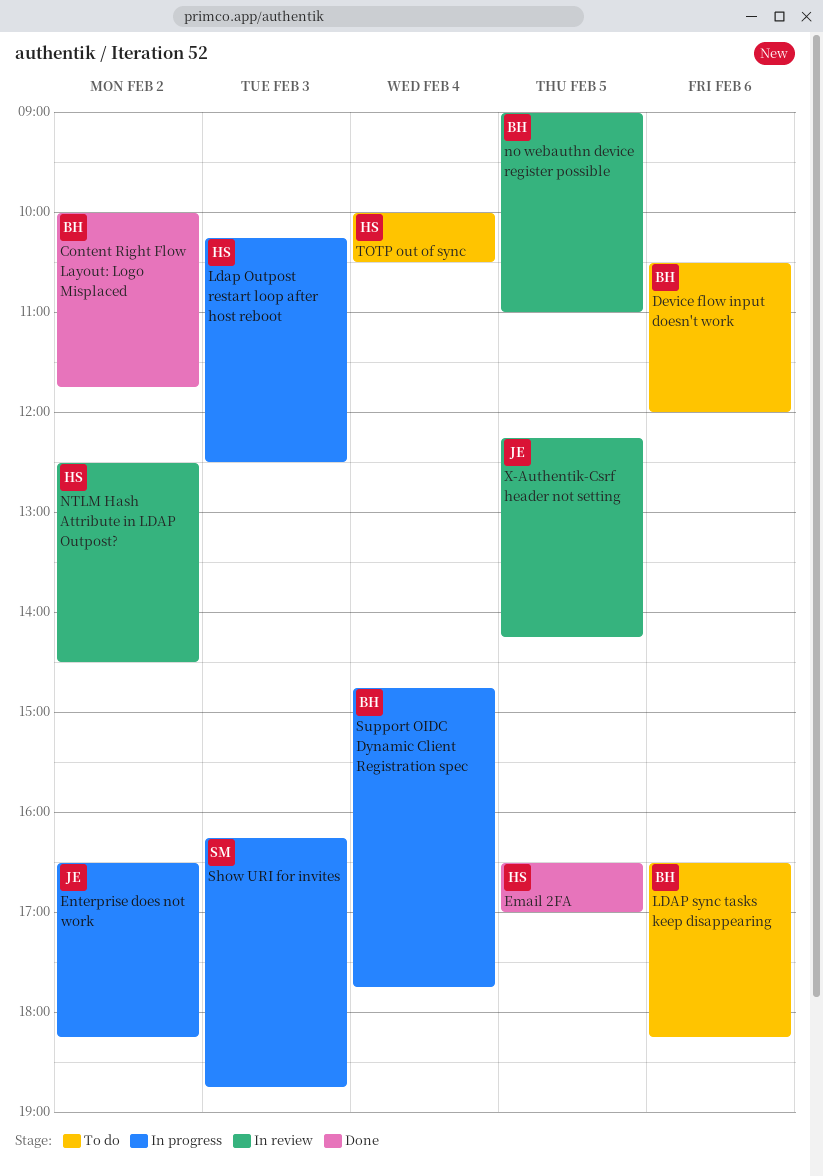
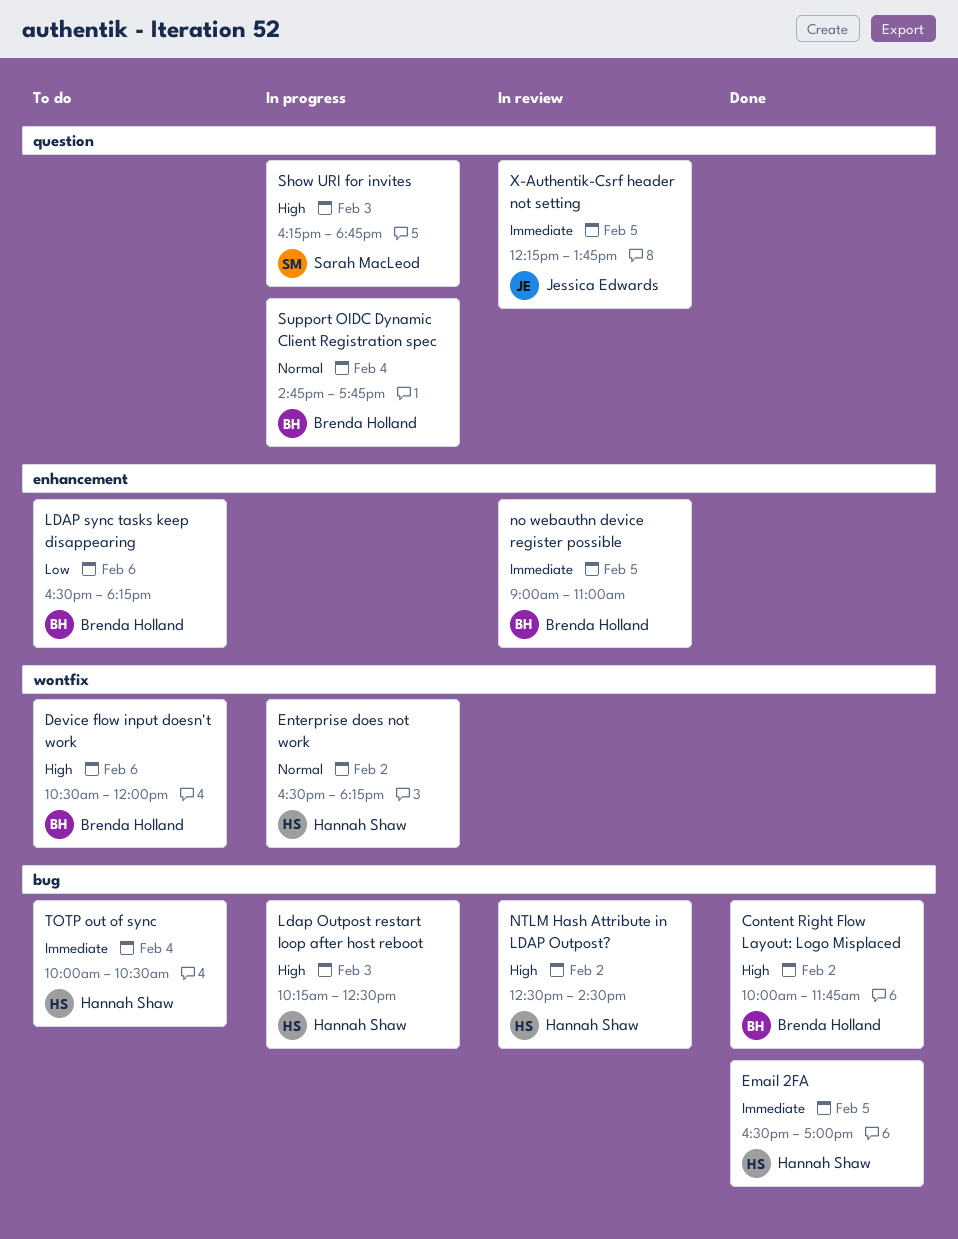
Enterprise does not work, owner: Jessica Edwards -> Hannah Shaw
X-Authentik-Csrf header not setting, ends: 14:15 -> 13:45

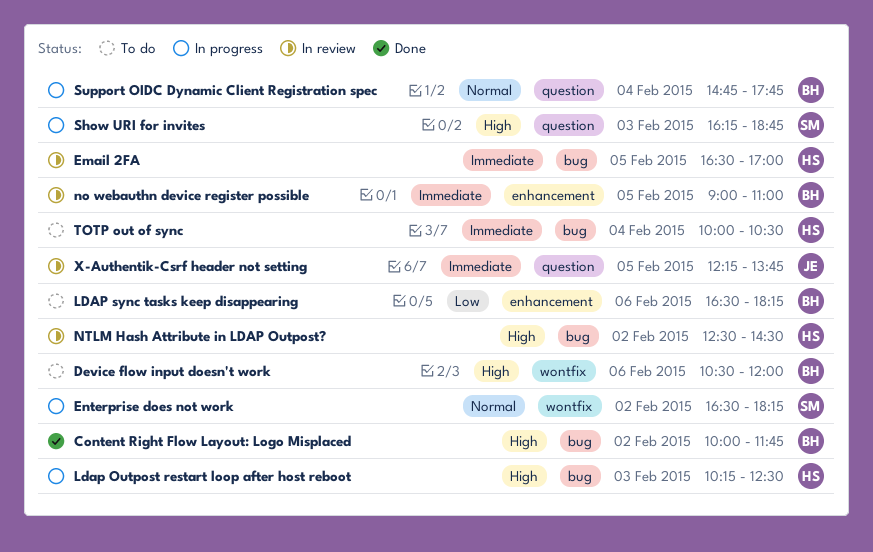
Email 2FA, status: Done -> In review
Enterprise does not work, owner: Hannah Shaw -> Sarah MacLeod

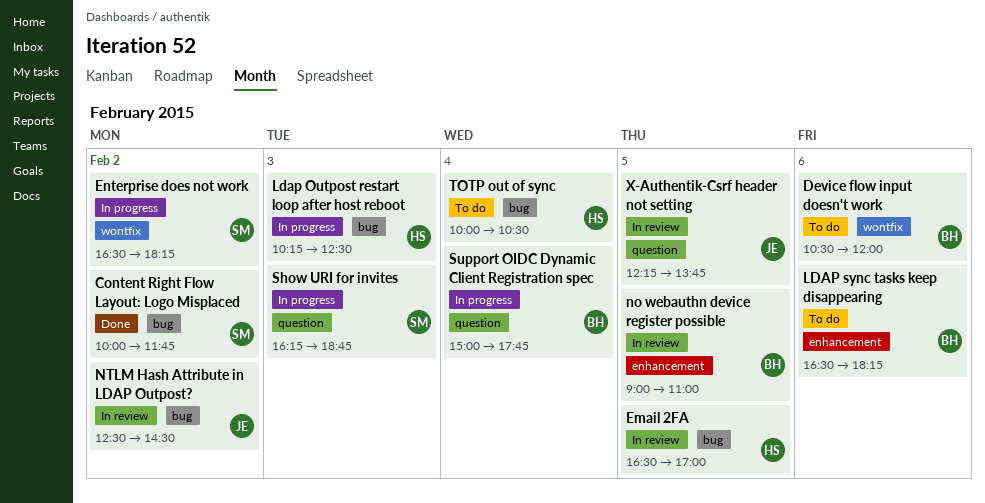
Content Right Flow Layout: Logo Misplaced, owner: BH -> SM
NTLM Hash Attribute in LDAP Outpost?, owner: HS -> JE
Support OIDC Dynamic Client Registration spec, begins: 14:45 -> 15:00

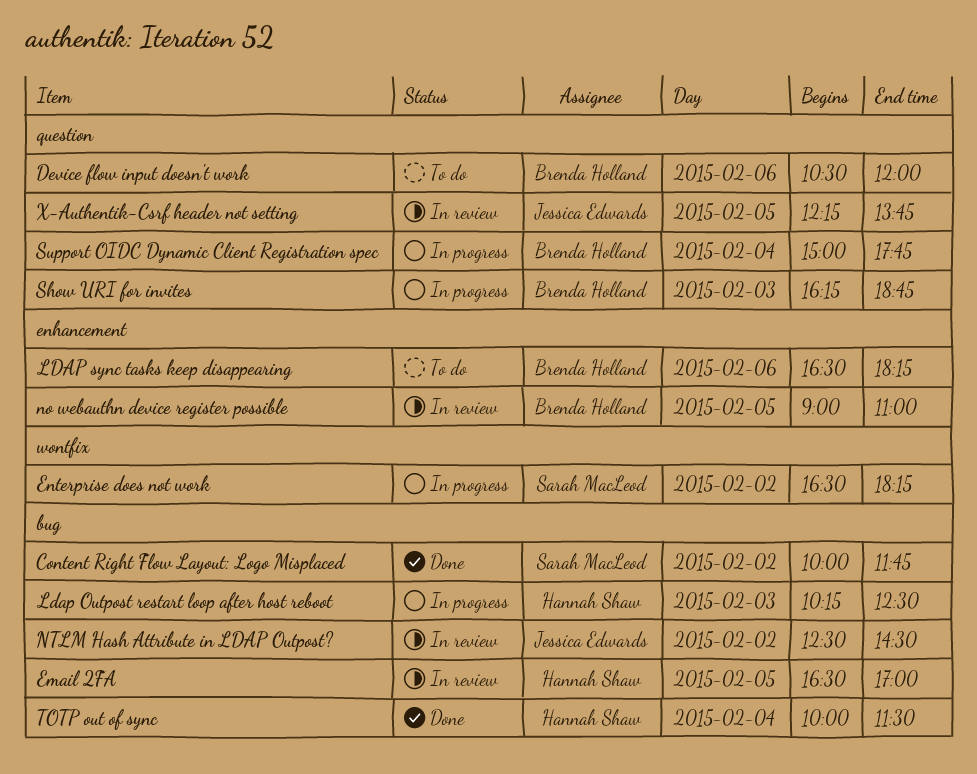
Device flow input doesn't work, label: wontfix -> question
Show URI for invites, owner: Sarah MacLeod -> Brenda Holland
TOTP out of sync, status: To do -> Done
TOTP out of sync, ends: 10:30 -> 11:30

